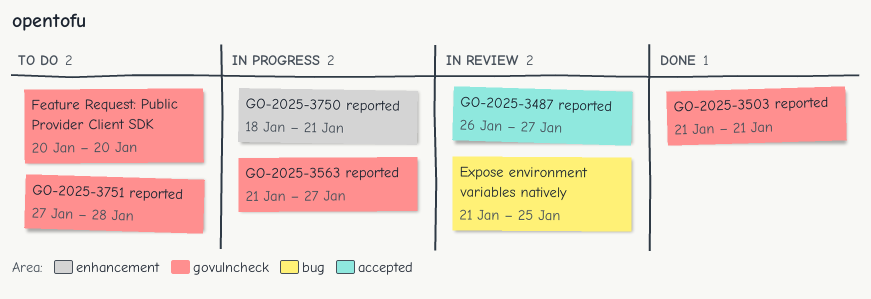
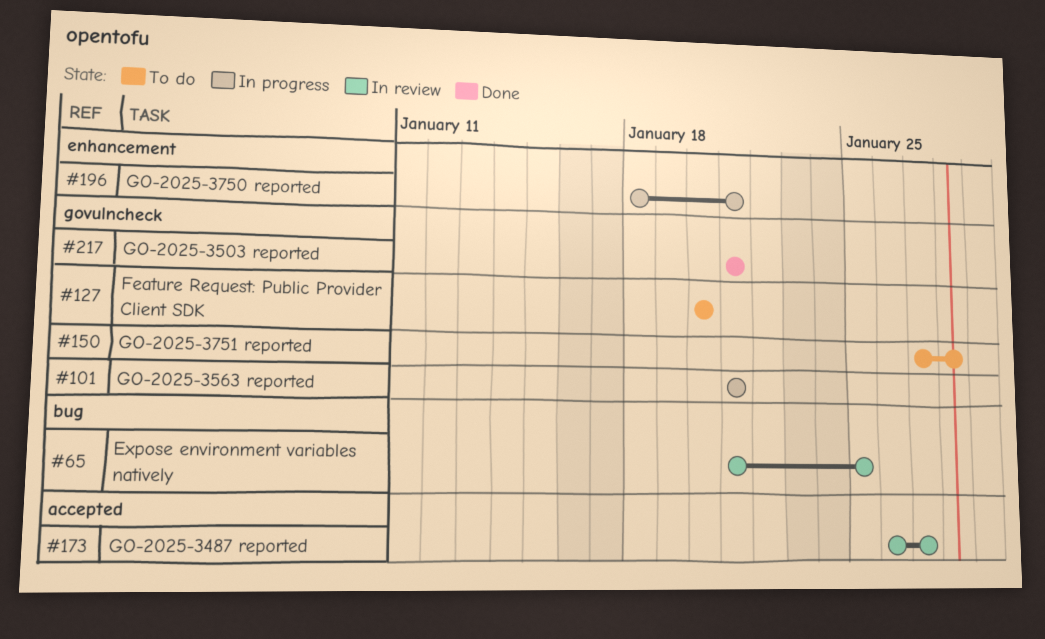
GO-2025-3563 reported, due: Jan 27 -> Jan 21

